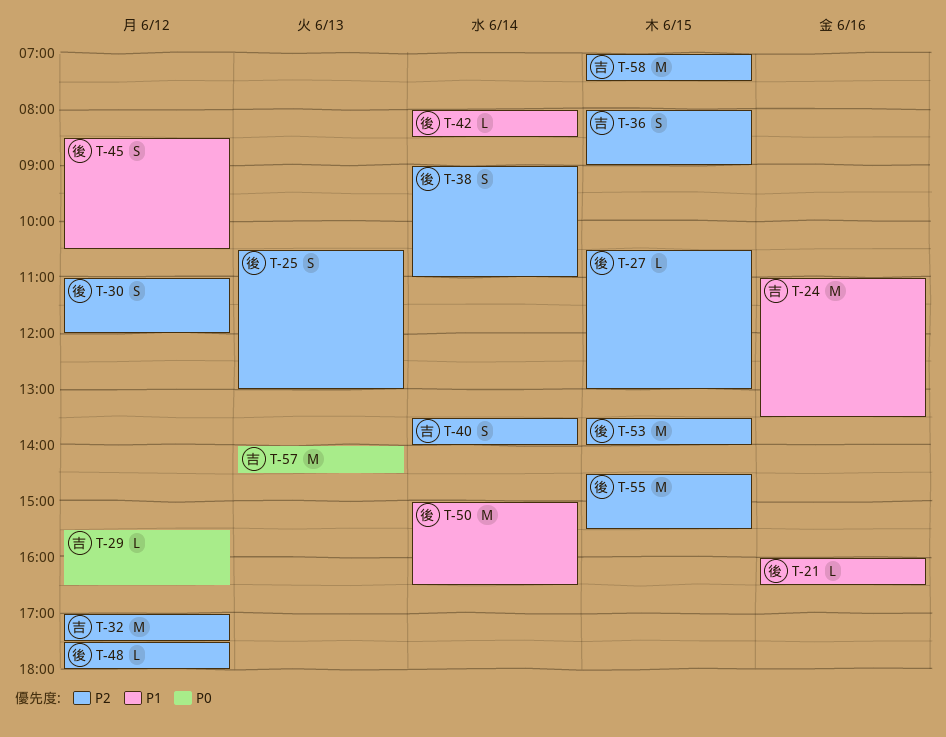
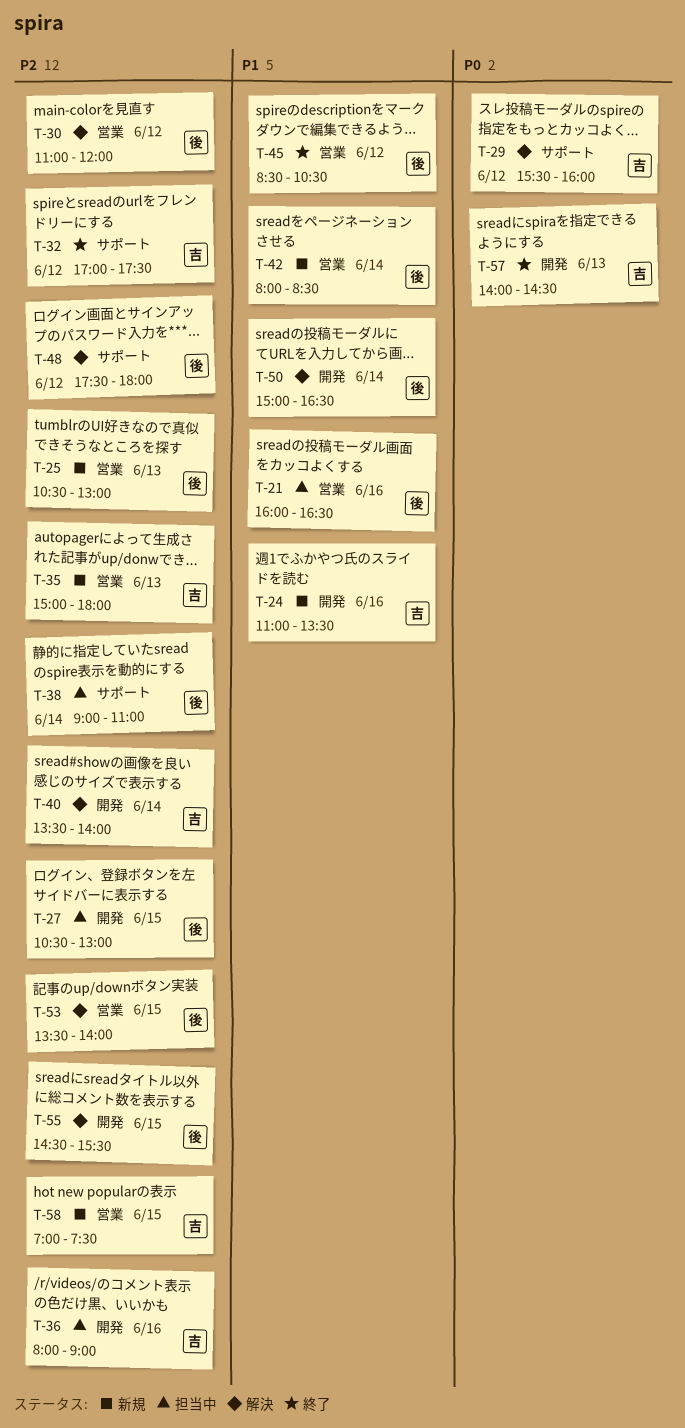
T-29, ends: 16:30 -> 16:00
T-35: none -> present
T-36, day: Jun 15 -> Jun 16

